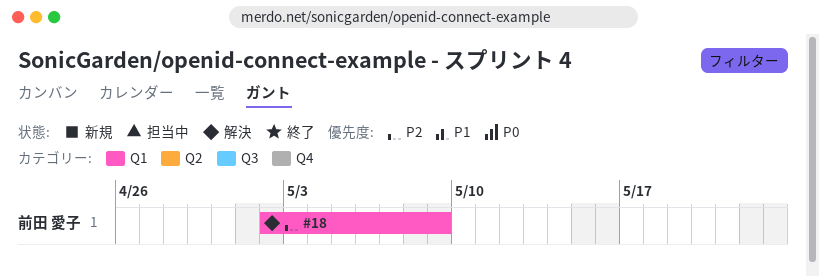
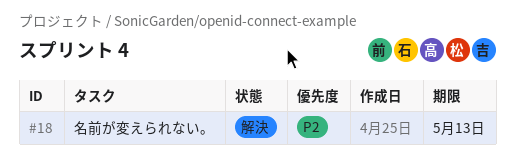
#18, due: May 9 -> May 13

